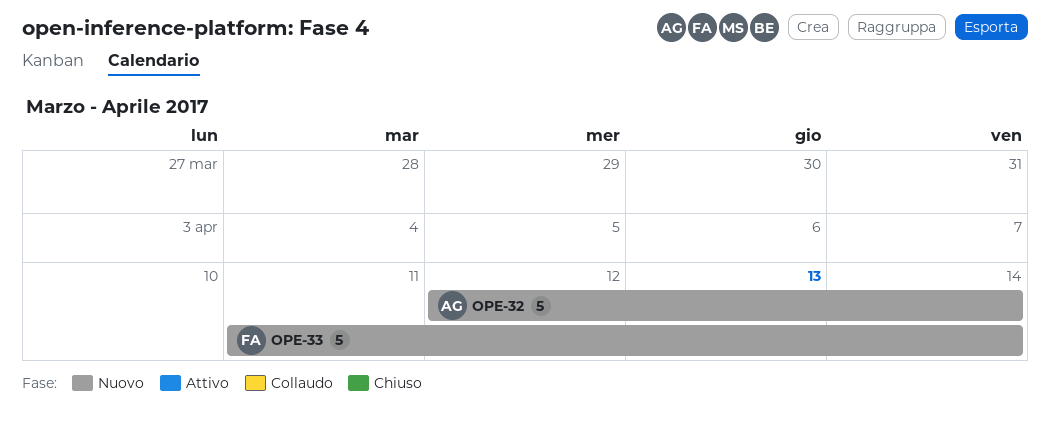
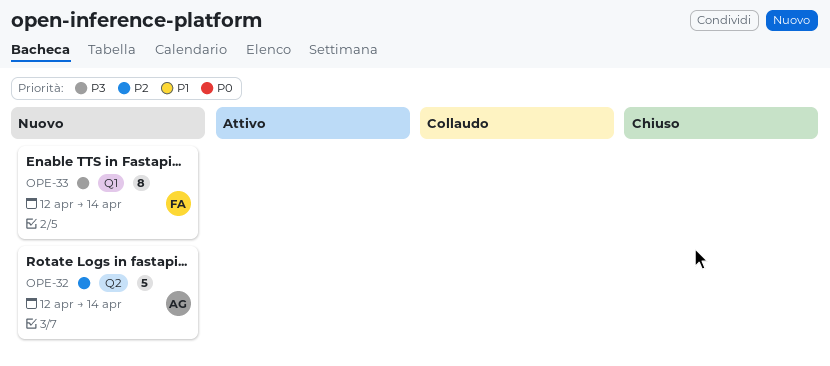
OPE-33, estimate: 5 -> 8
OPE-33, start: Apr 11 -> Apr 12

